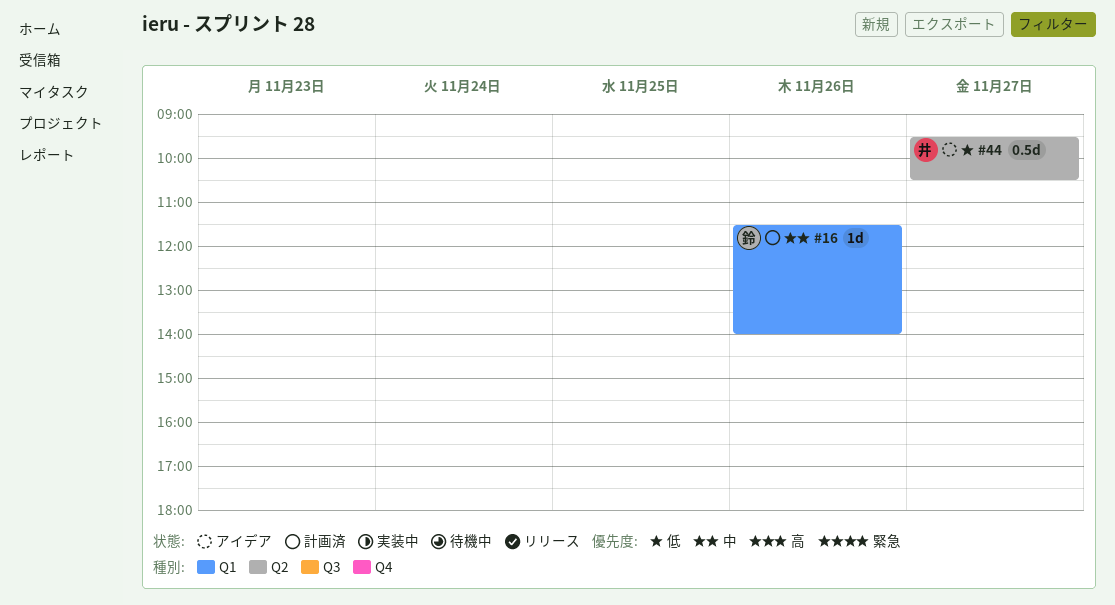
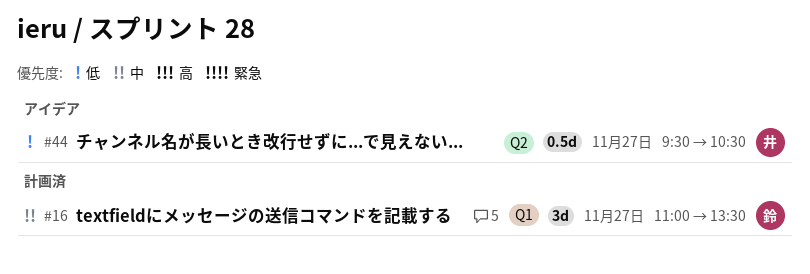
#16, estimate: 1d -> 3d
#16, day: Nov 26 -> Nov 27
#16, begins: 11:30 -> 11:00
#16, ends: 14:00 -> 13:30

